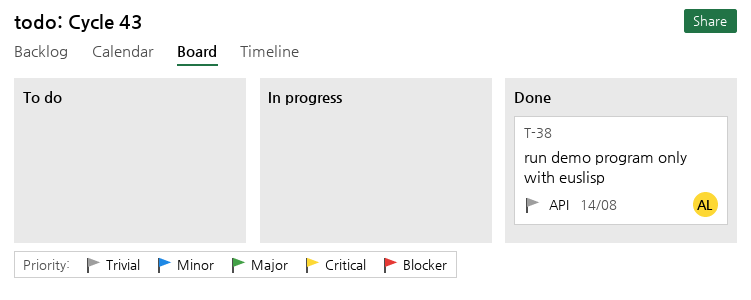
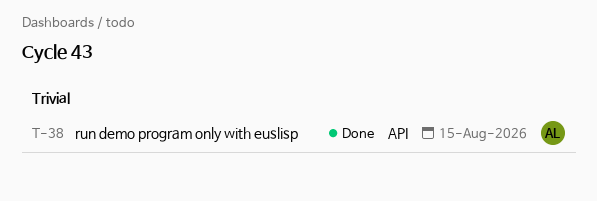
T-38, due: Aug 14 -> Aug 15

